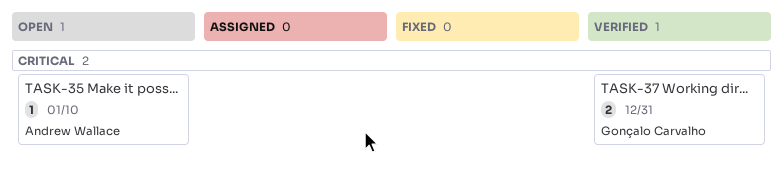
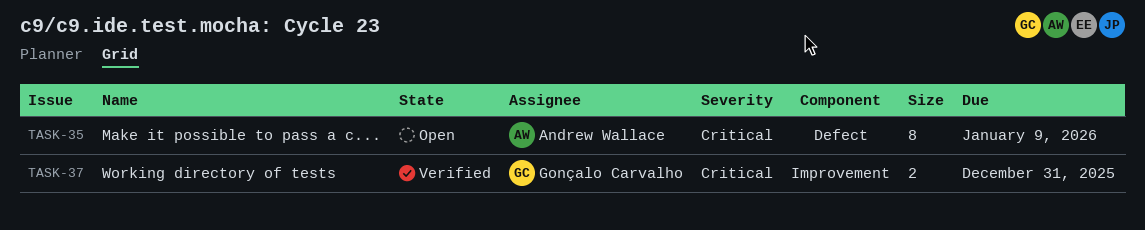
TASK-35, estimate: 1 -> 8
TASK-35, due: Jan 10 -> Jan 9

